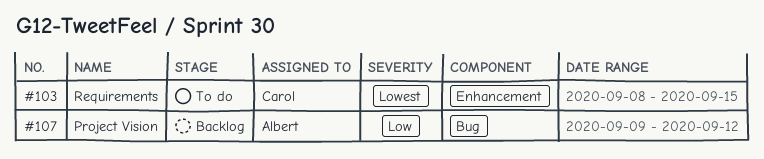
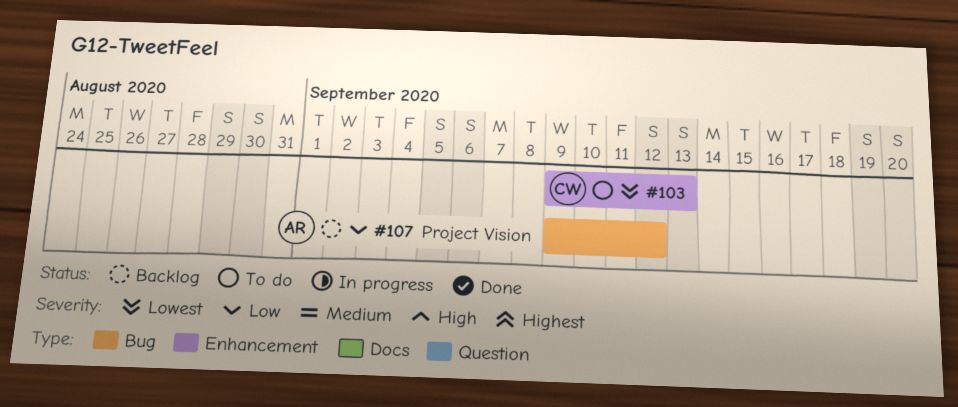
#103, start: Sep 8 -> Sep 9
#103, due: Sep 15 -> Sep 13

